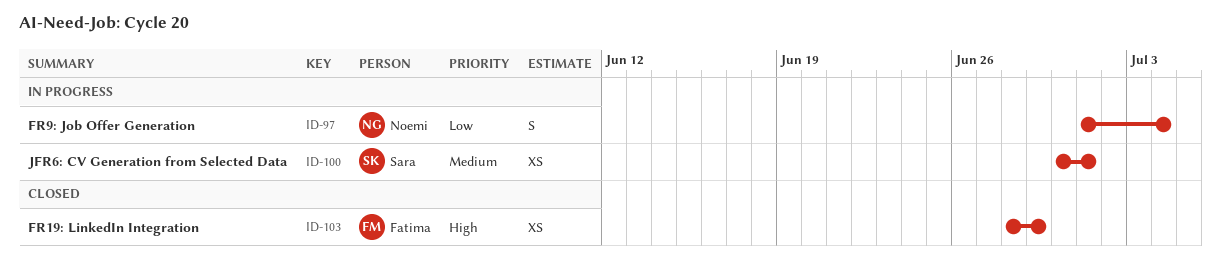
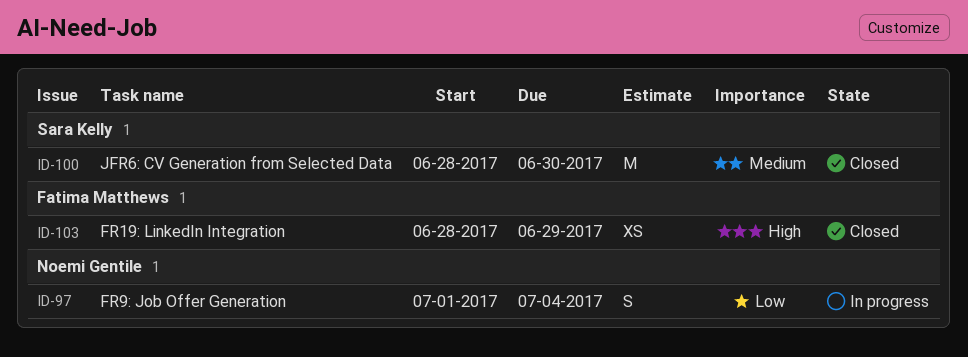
ID-100, status: In progress -> Closed
ID-100, estimate: XS -> M
ID-100, start: Jun 30 -> Jun 28
ID-100, due: Jul 1 -> Jun 30

